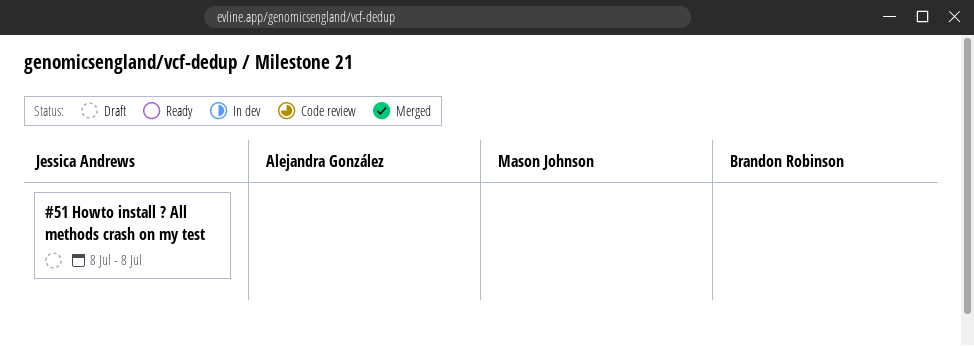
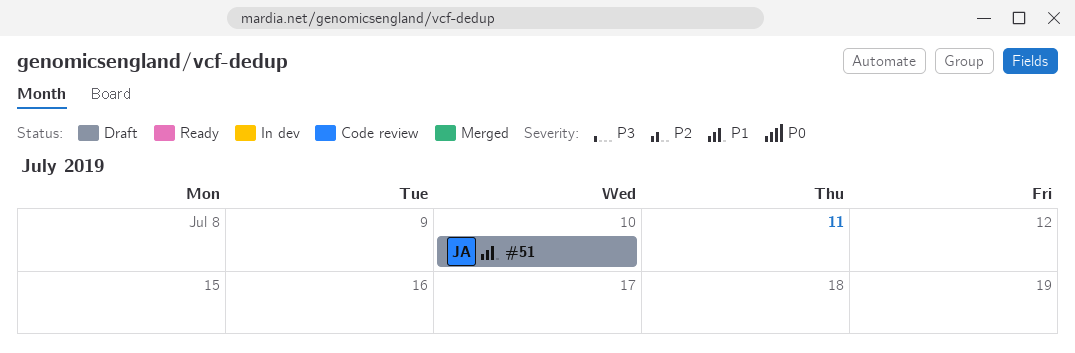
#51, start: Jul 8 -> Jul 10
#51, due: Jul 8 -> Jul 10

